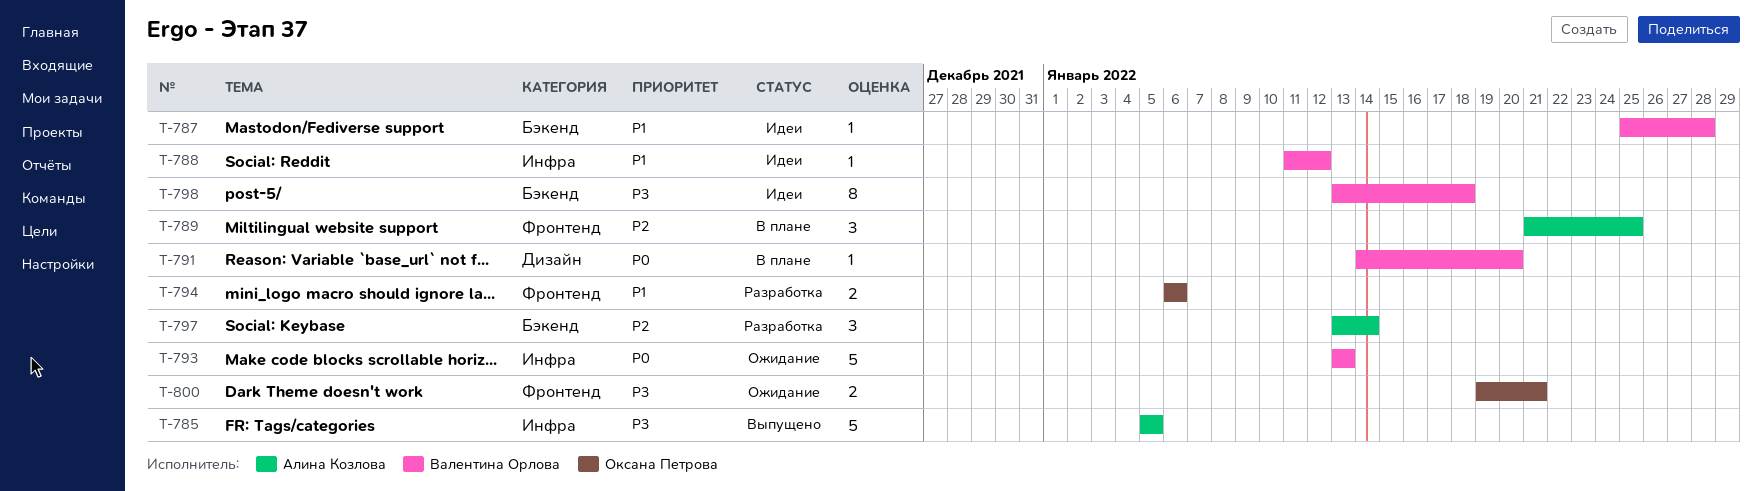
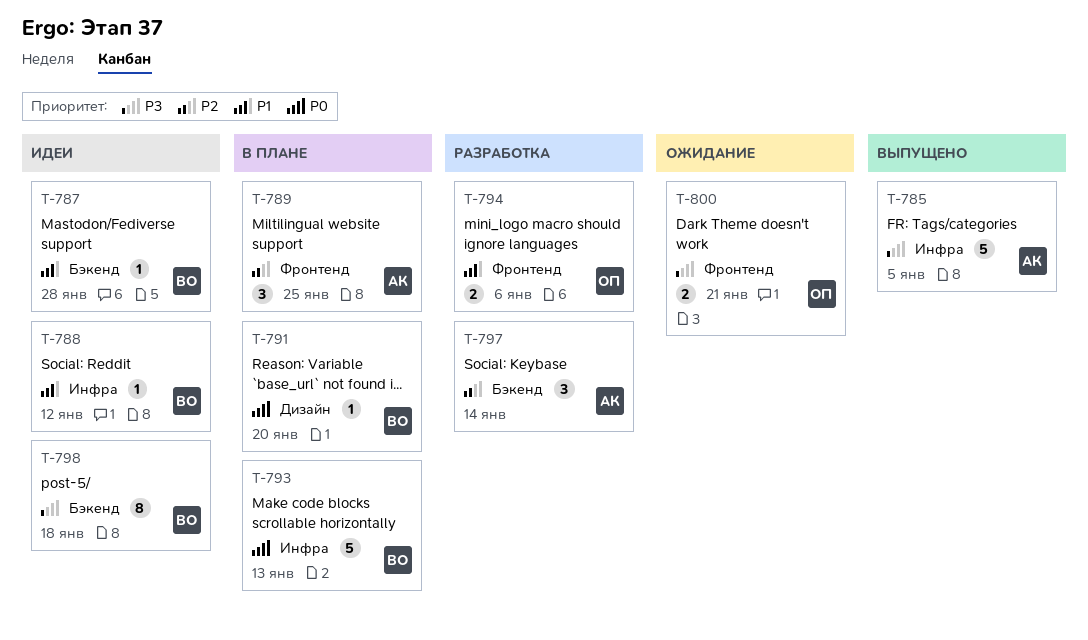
T-793, status: Ожидание -> В плане

